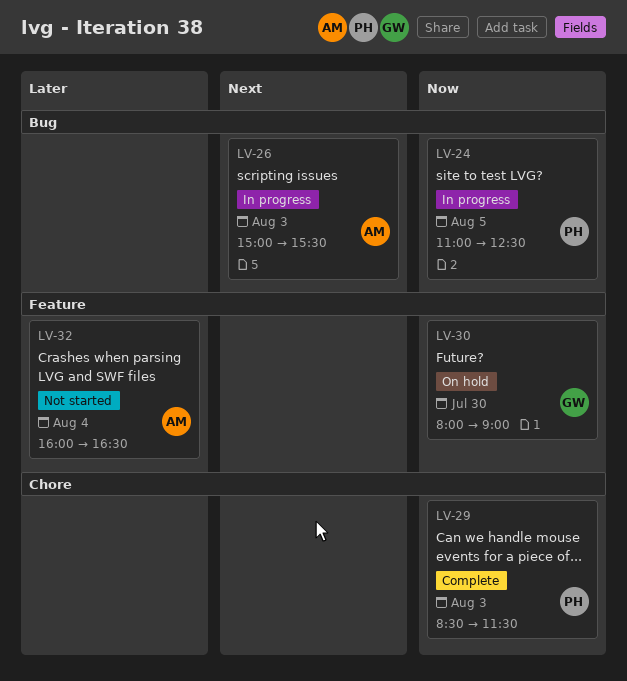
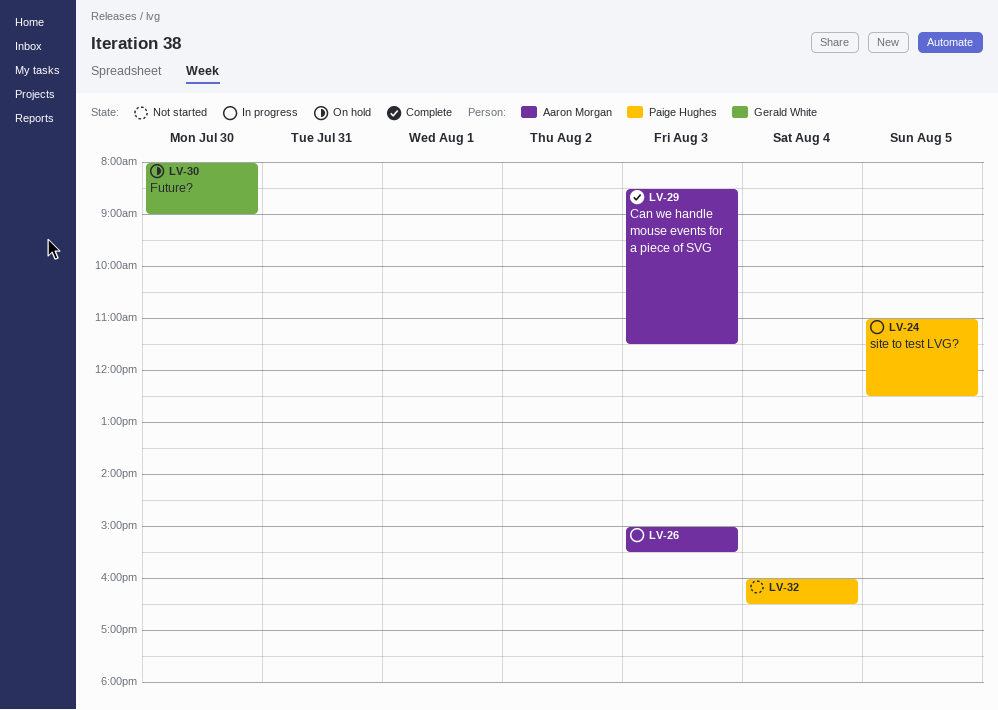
LV-29, owner: Paige Hughes -> Aaron Morgan
LV-32, owner: Aaron Morgan -> Paige Hughes

